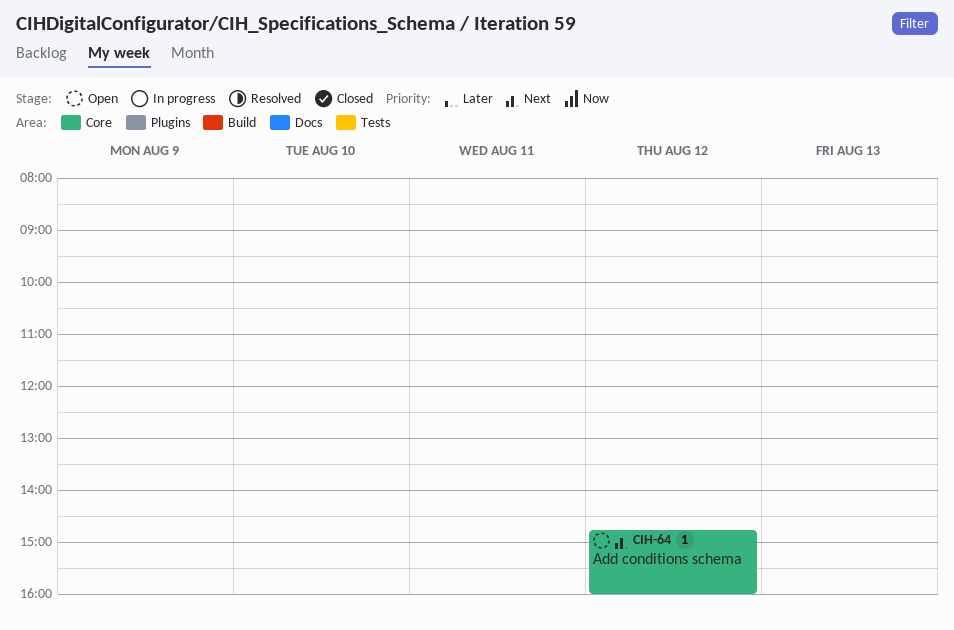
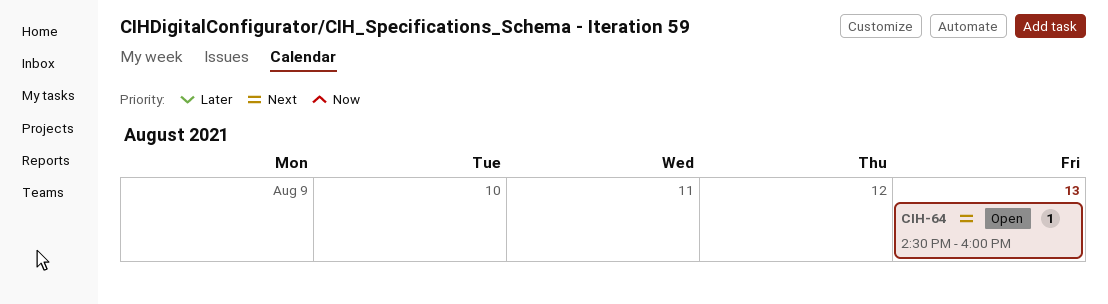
CIH-64, day: Aug 12 -> Aug 13
CIH-64, begins: 14:45 -> 14:30

